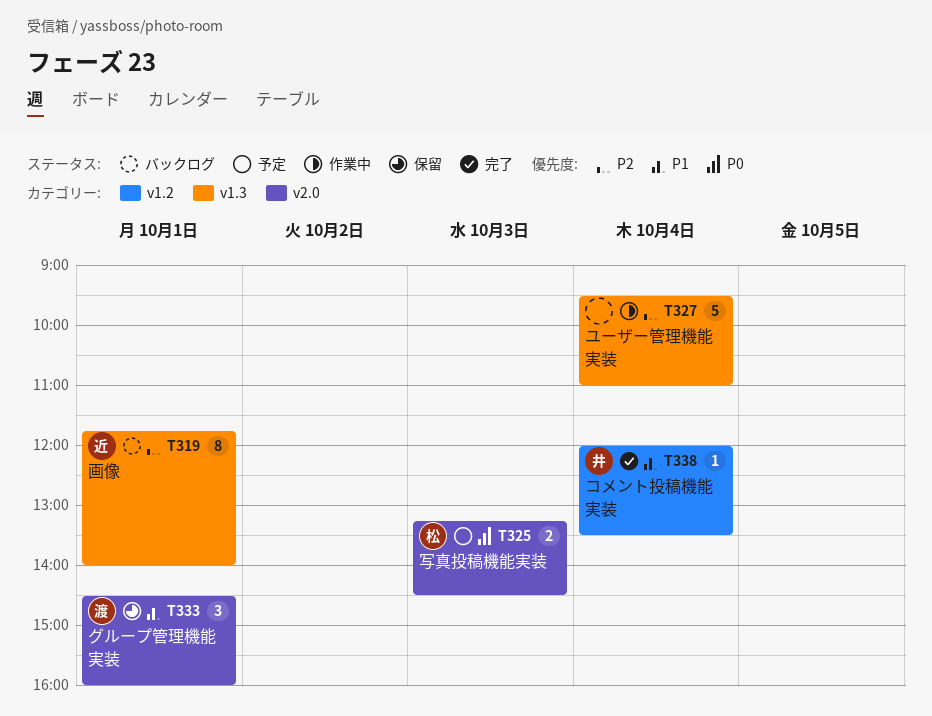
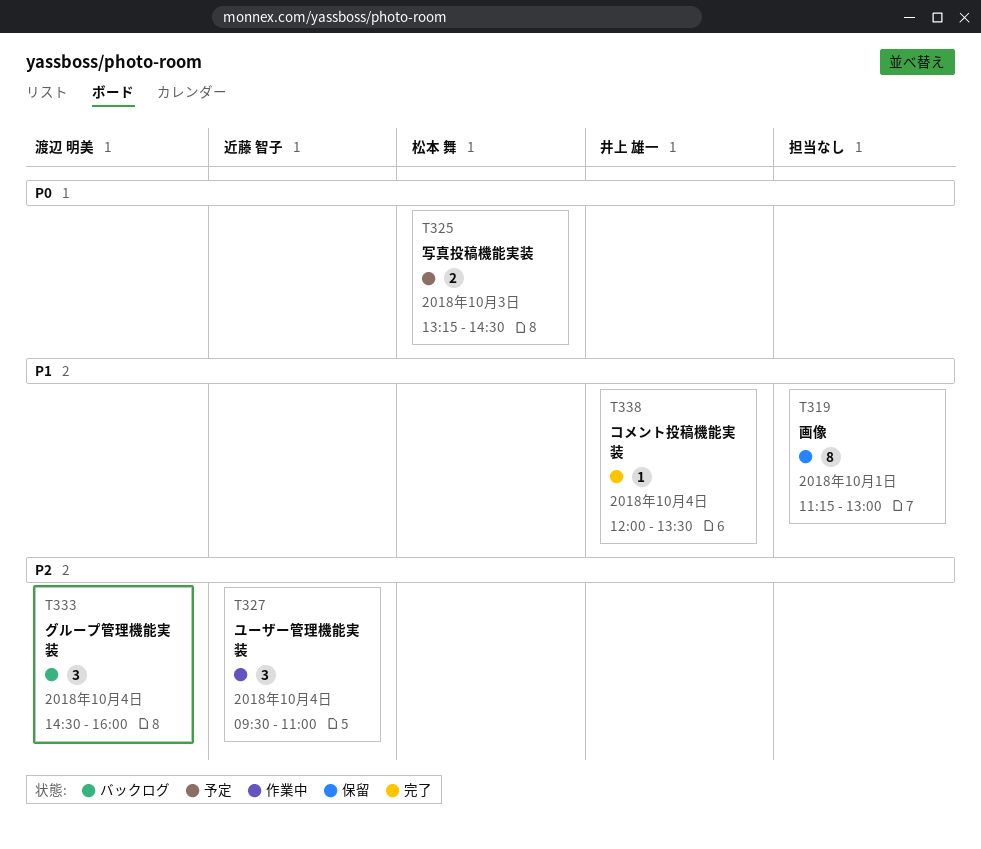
T319, status: バックログ -> 保留
T319, owner: 近藤 智子 -> none
T319, priority: P2 -> P1
T319, begins: 11:45 -> 11:15
T319, ends: 14:00 -> 13:00
T327, owner: none -> 近藤 智子
T327, estimate: 5 -> 3
T333, status: 保留 -> バックログ
T333, priority: P1 -> P2
T333, day: Oct 1 -> Oct 4

